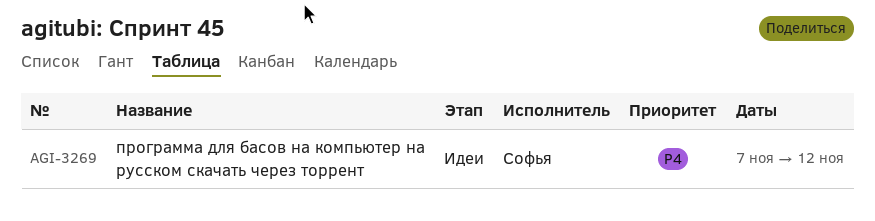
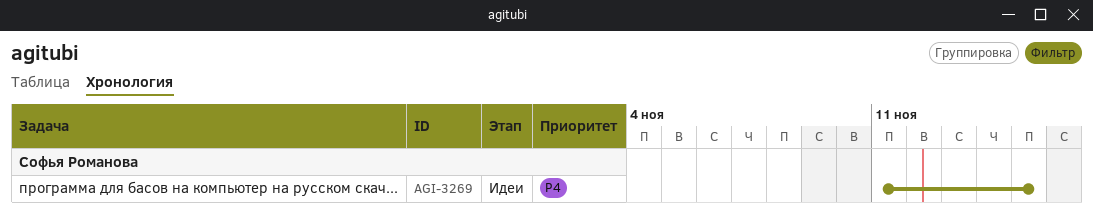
AGI-3269, start: Nov 7 -> Nov 11
AGI-3269, due: Nov 12 -> Nov 15

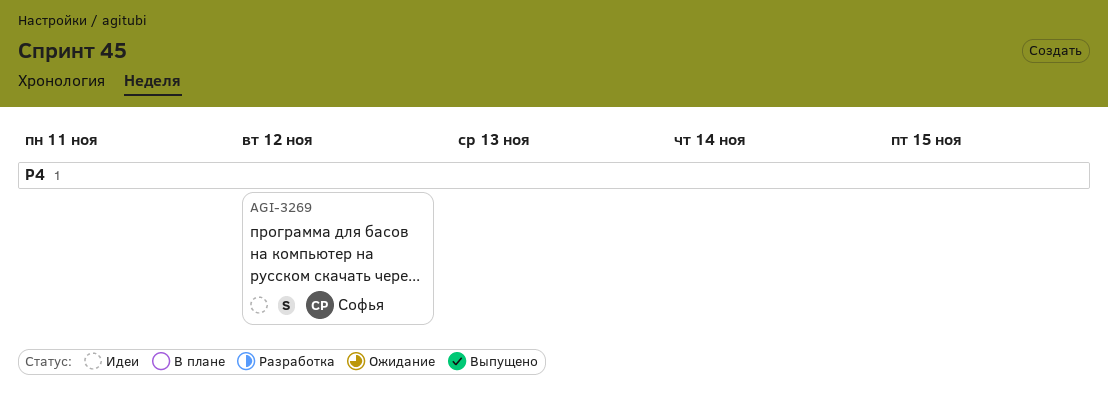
AGI-3269, due: Nov 15 -> Nov 12

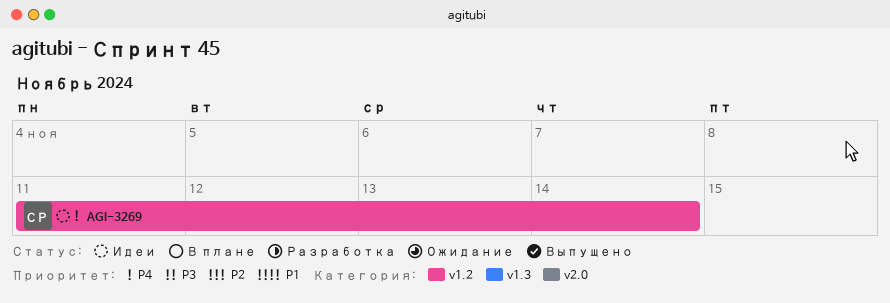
AGI-3269, due: Nov 12 -> Nov 14

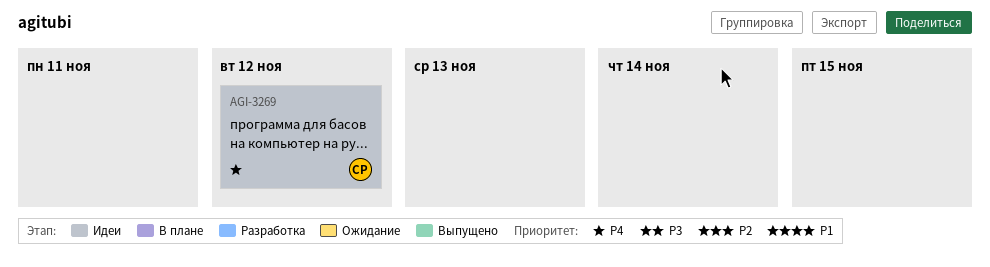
AGI-3269, due: Nov 14 -> Nov 12

